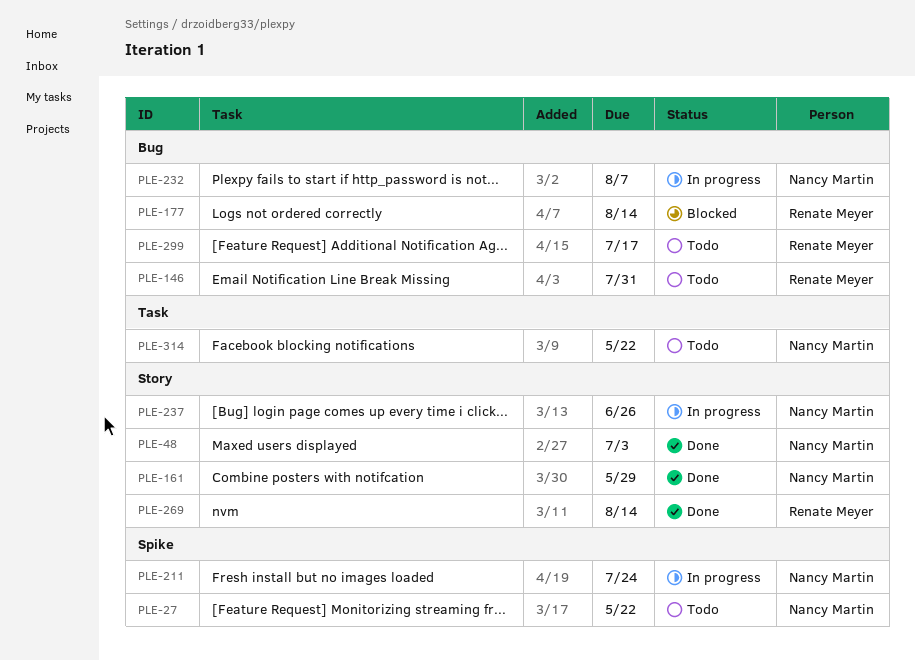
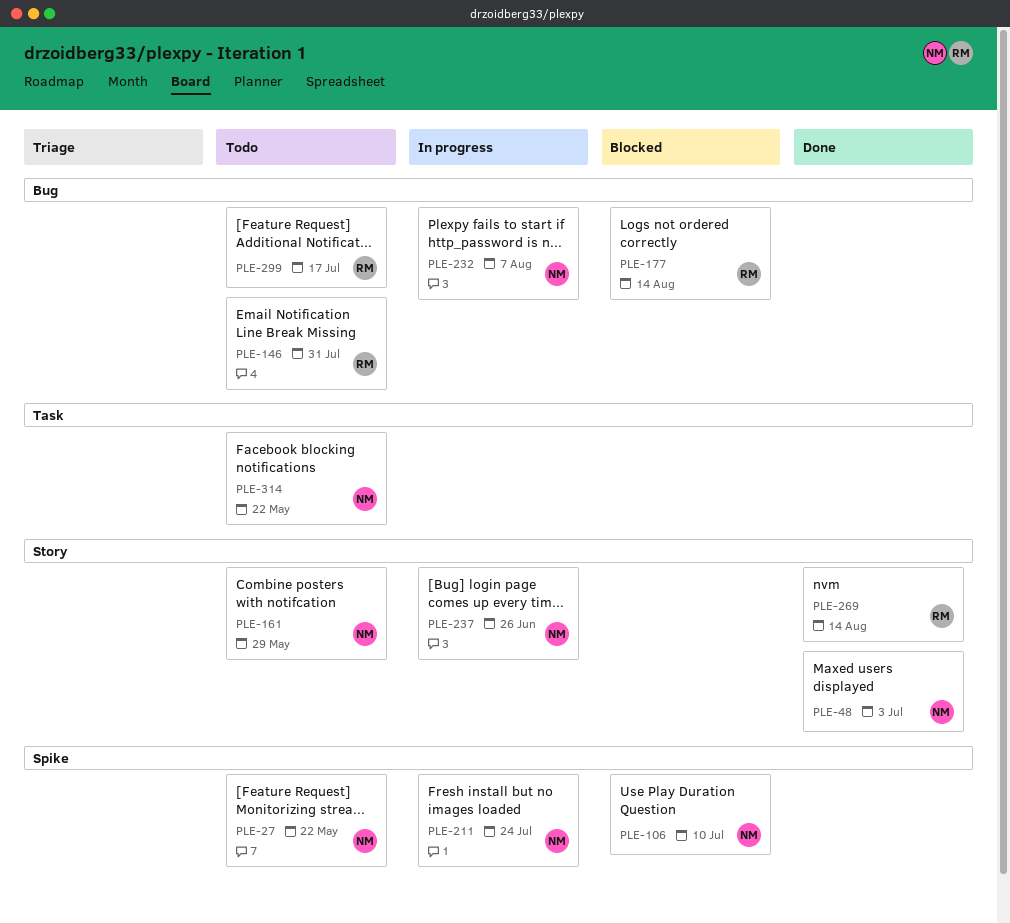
PLE-106: none -> present
PLE-161, status: Done -> Todo

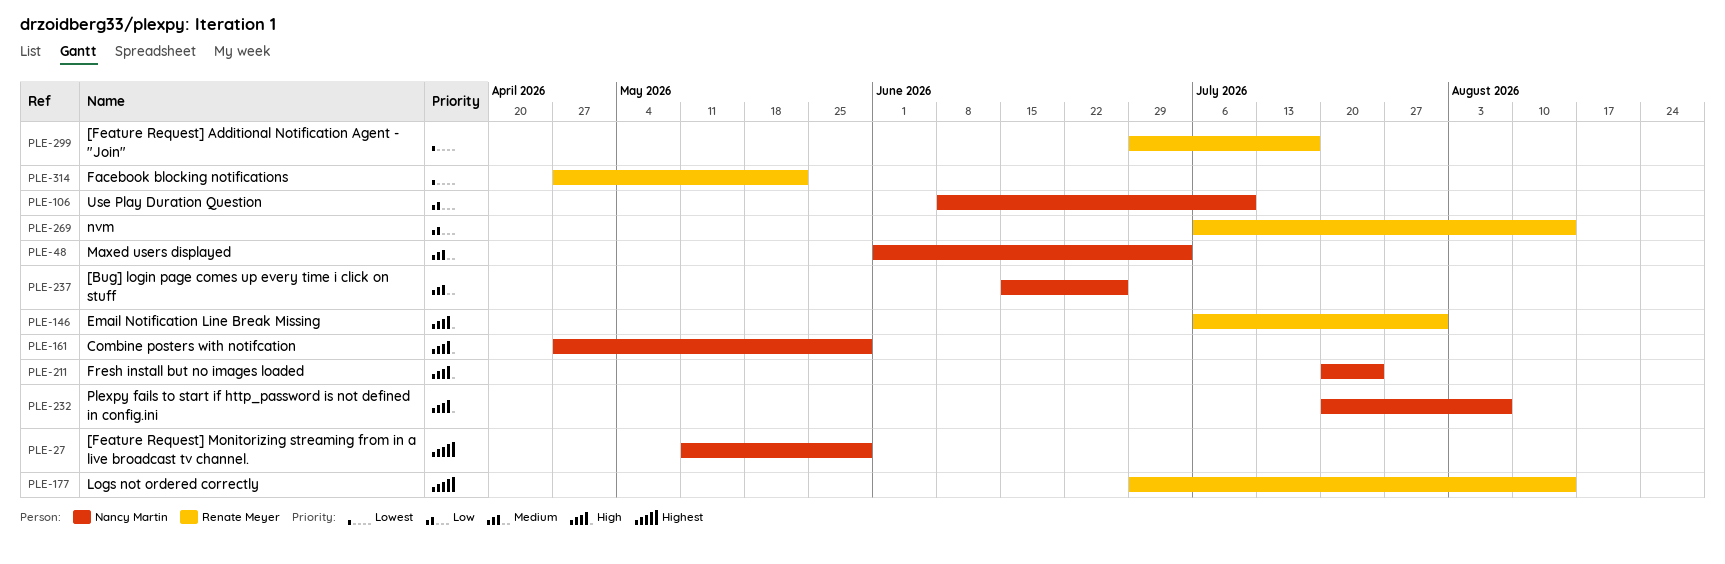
PLE-27, due: May 22 -> May 29
PLE-314, owner: Nancy Martin -> Renate Meyer

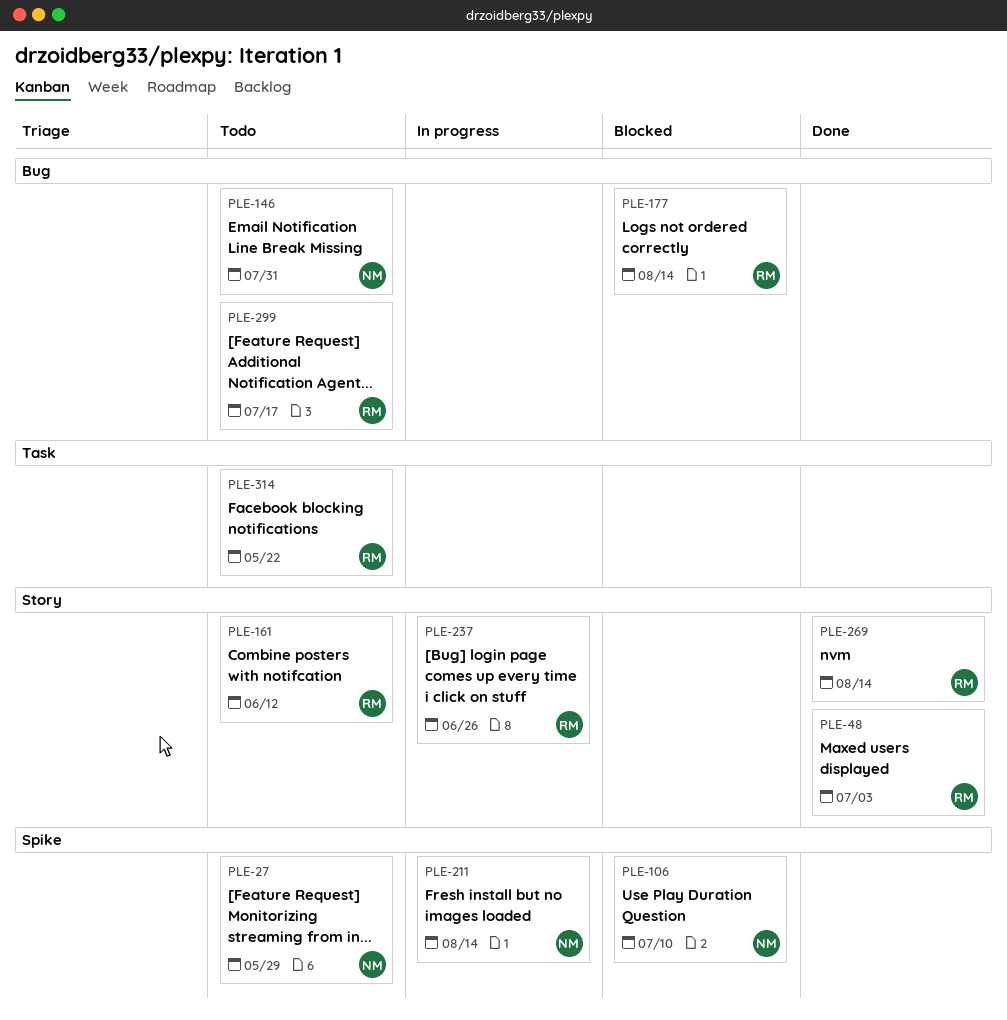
PLE-48, owner: Nancy Martin -> Renate Meyer
PLE-146, owner: Renate Meyer -> Nancy Martin
PLE-161, owner: Nancy Martin -> Renate Meyer
PLE-161, due: May 29 -> Jun 12
PLE-211, due: Jul 24 -> Aug 14
PLE-232: present -> none
PLE-237, owner: Nancy Martin -> Renate Meyer

